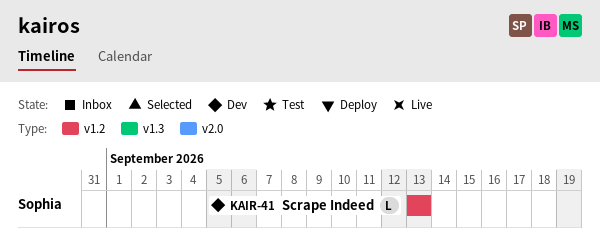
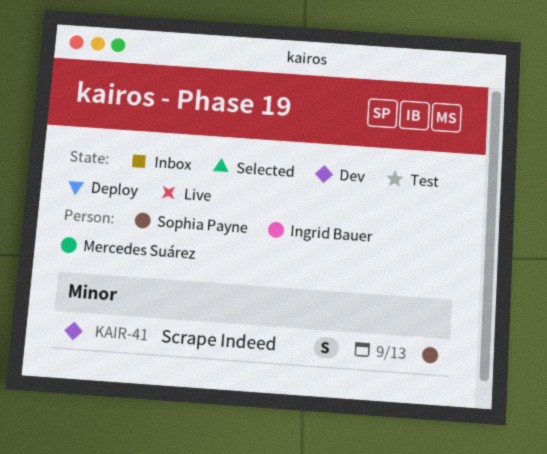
KAIR-41, estimate: L -> S

